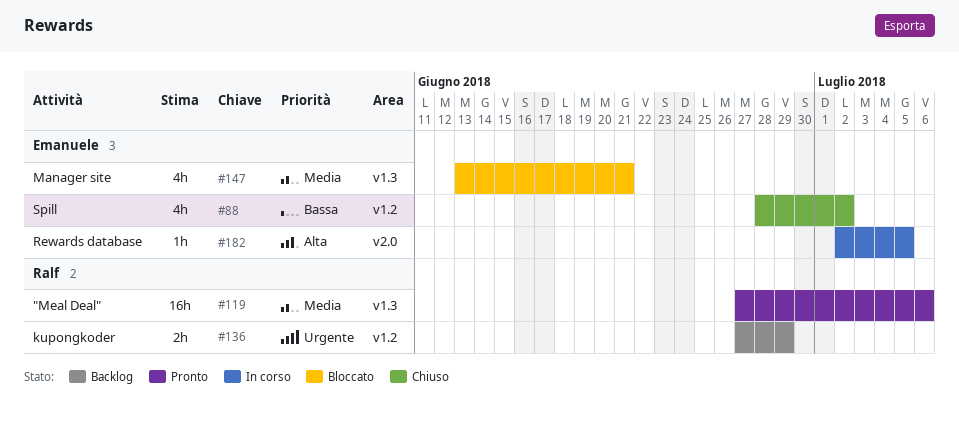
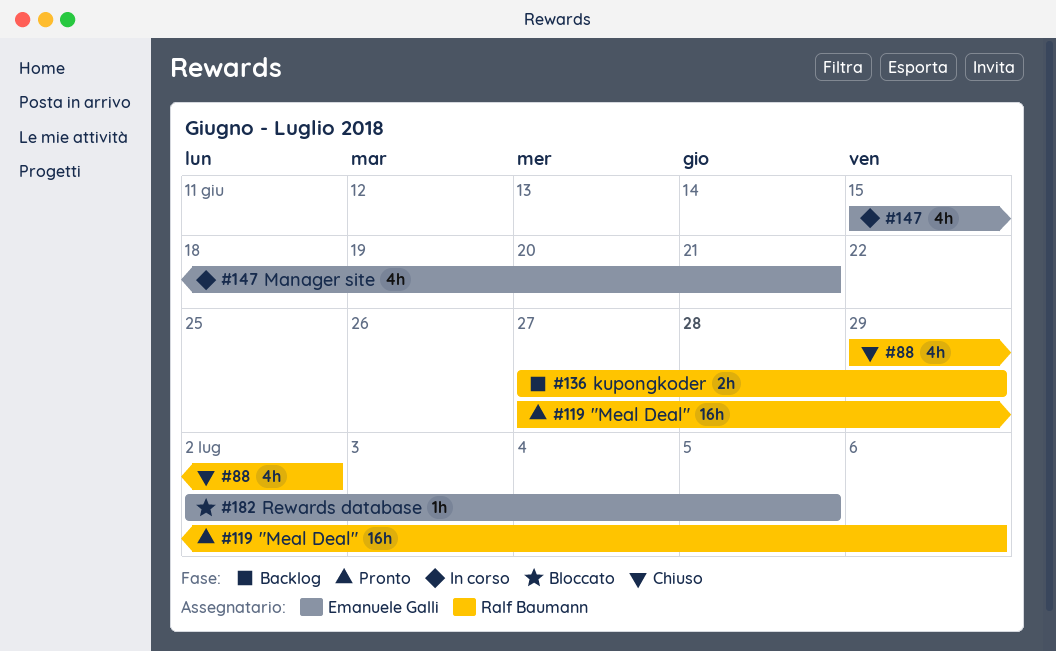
#88, owner: Emanuele Galli -> Ralf Baumann
#88, start: Jun 28 -> Jun 29
#147, status: Bloccato -> In corso
#147, start: Jun 13 -> Jun 15
#182, status: In corso -> Bloccato

